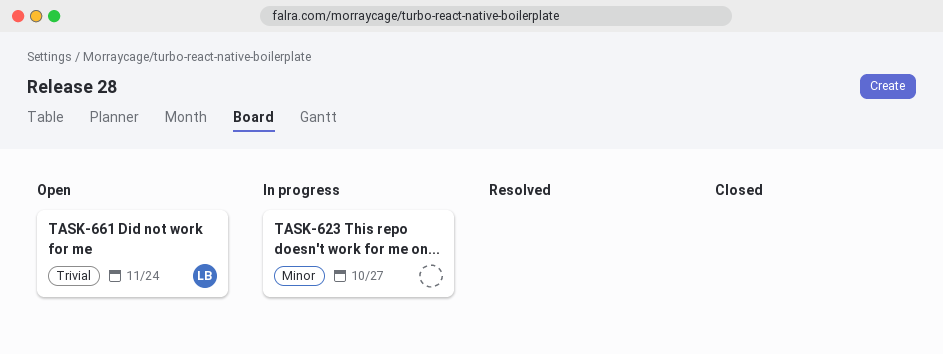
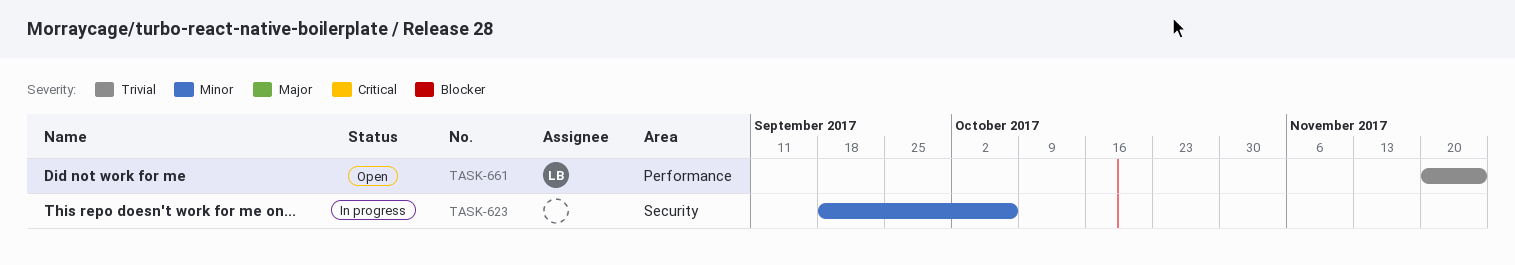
TASK-623, due: Oct 27 -> Oct 6

